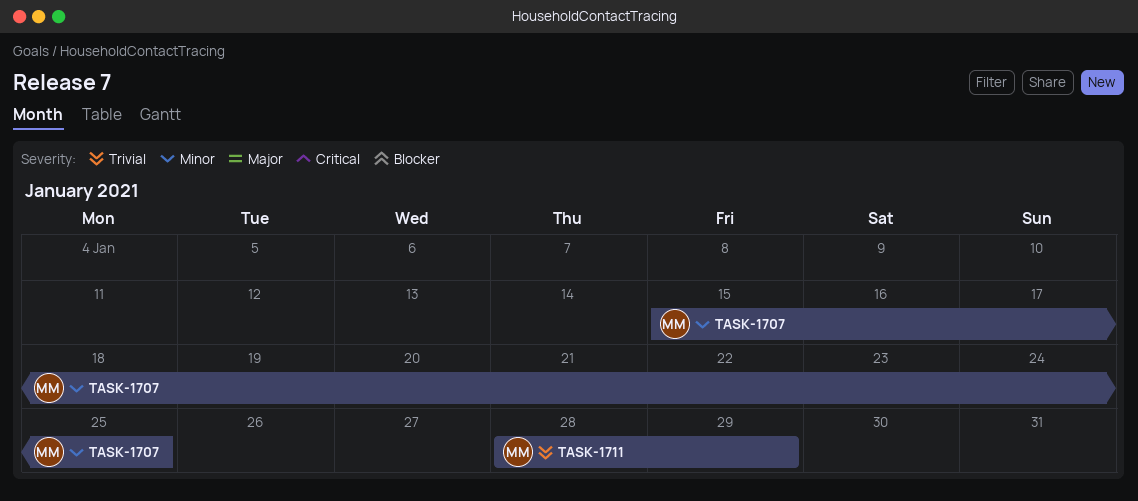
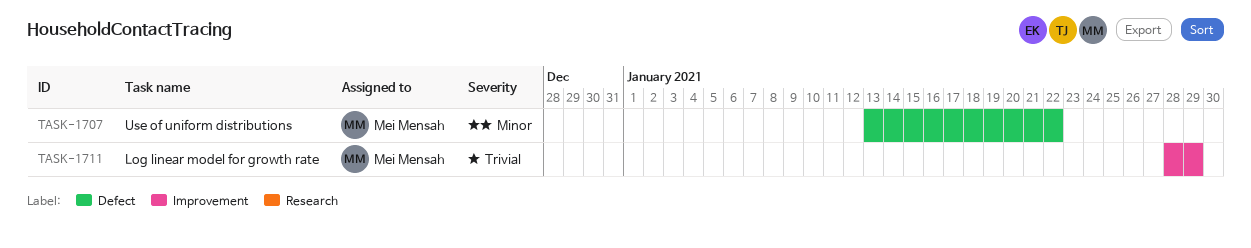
TASK-1707, start: Jan 15 -> Jan 13
TASK-1707, due: Jan 25 -> Jan 22

